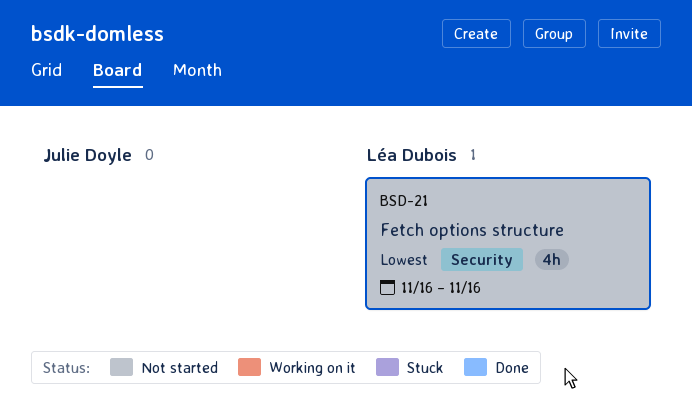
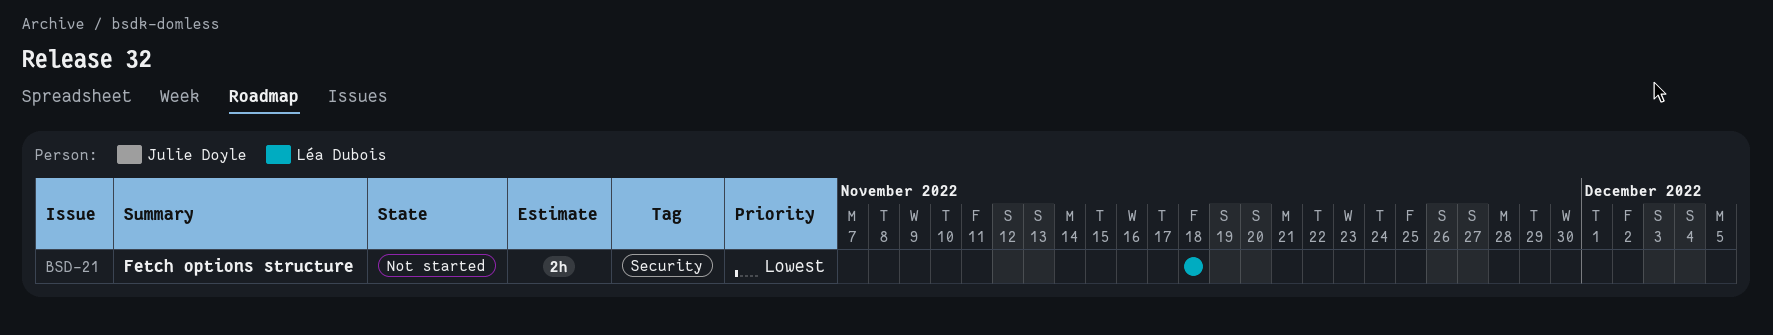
BSD-21, estimate: 4h -> 2h
BSD-21, start: Nov 16 -> Nov 18
BSD-21, due: Nov 16 -> Nov 18

